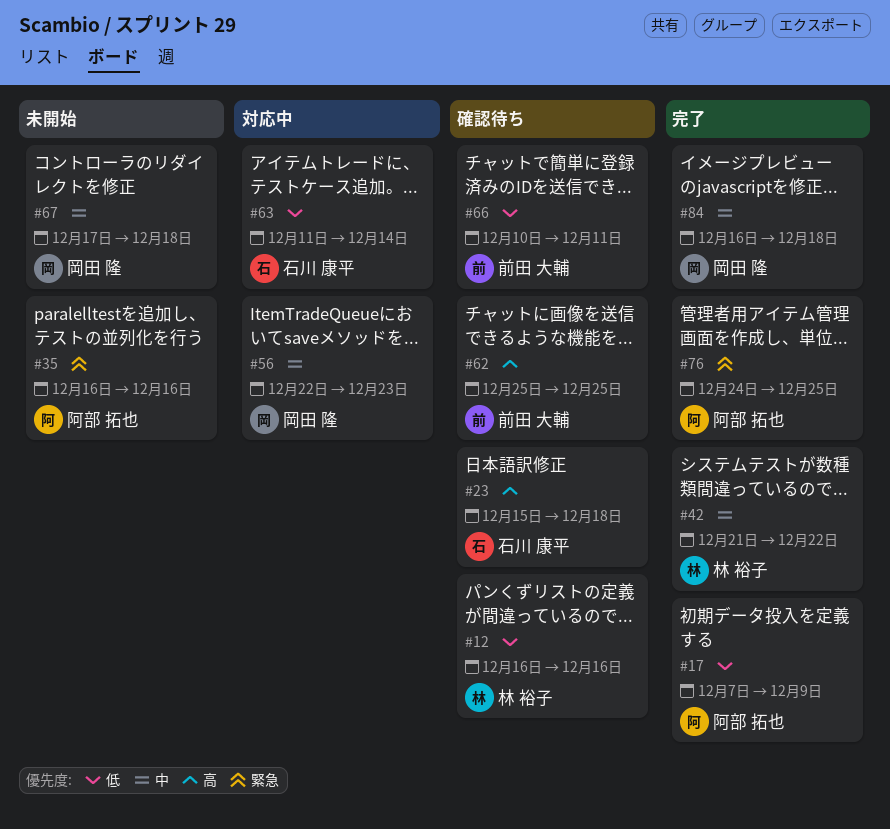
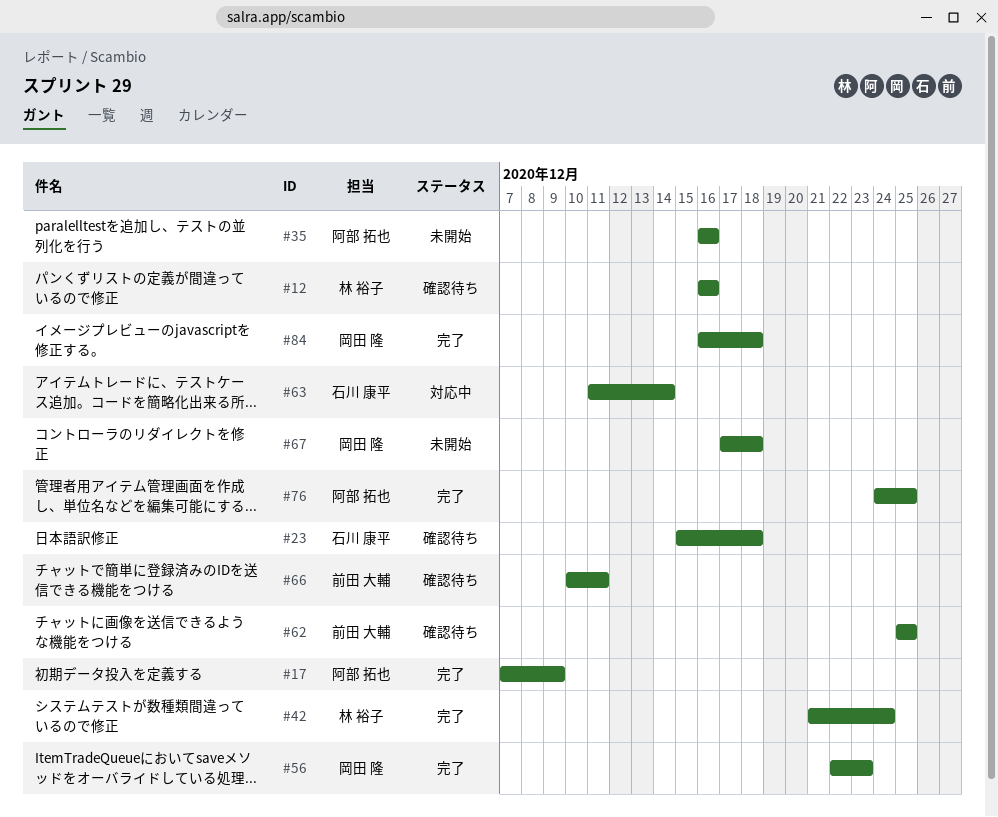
#42, due: Dec 22 -> Dec 24
#56, status: 対応中 -> 完了

